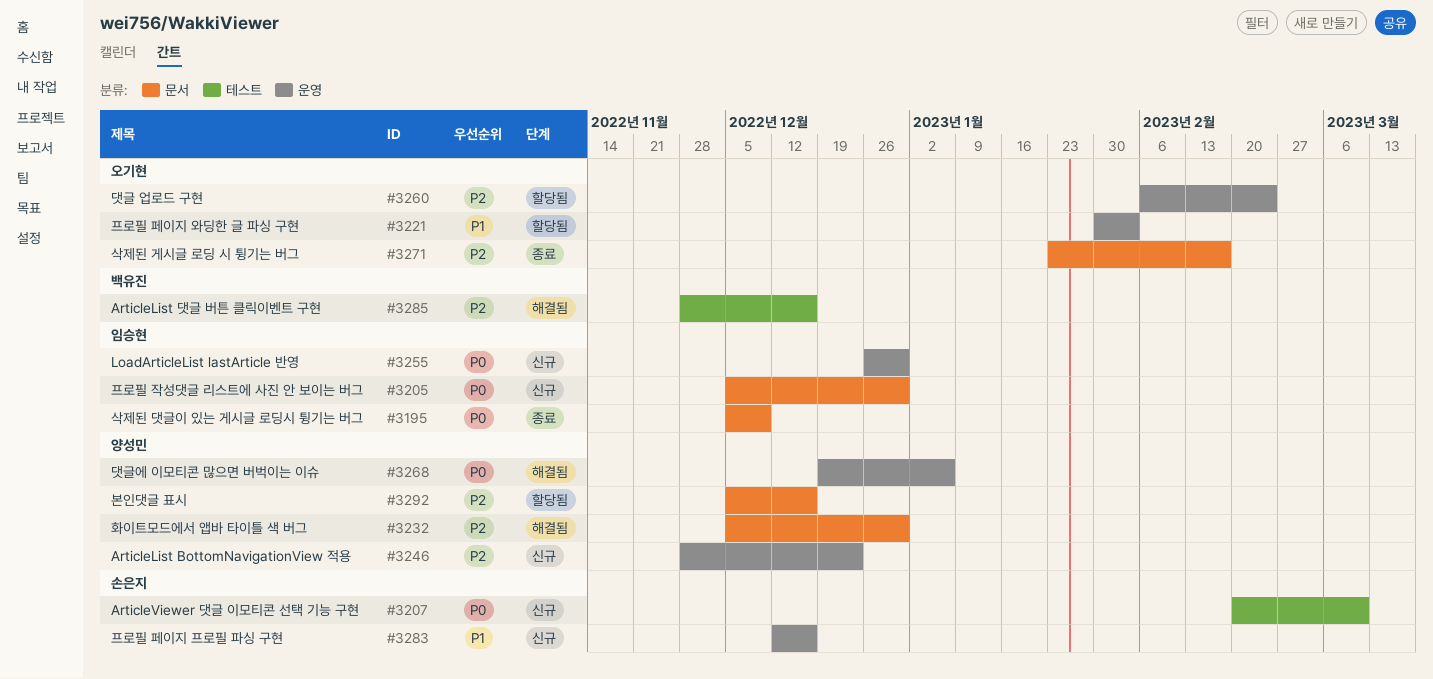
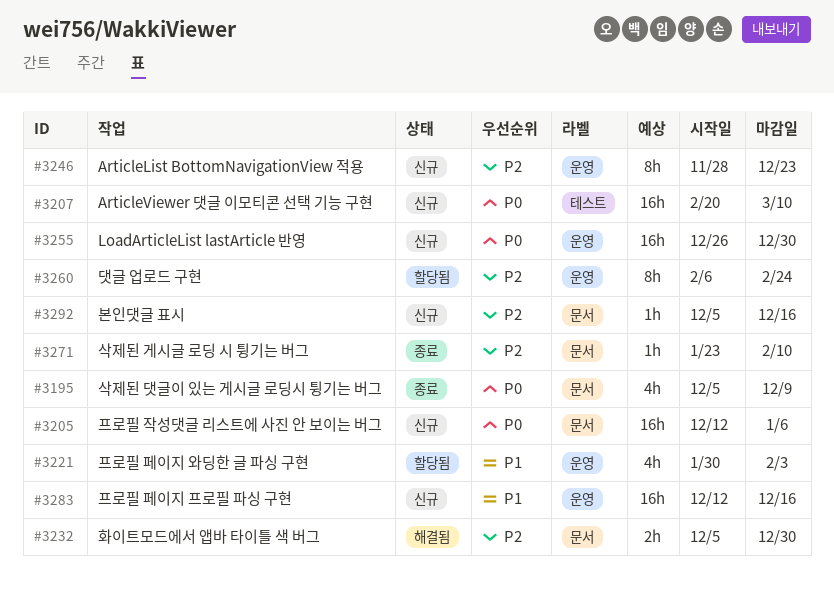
#3205, start: Dec 5 -> Dec 12
#3205, due: Dec 30 -> Jan 6
#3268: present -> none
#3271, due: Feb 17 -> Feb 10
#3285: present -> none
#3292, status: 할당됨 -> 신규

